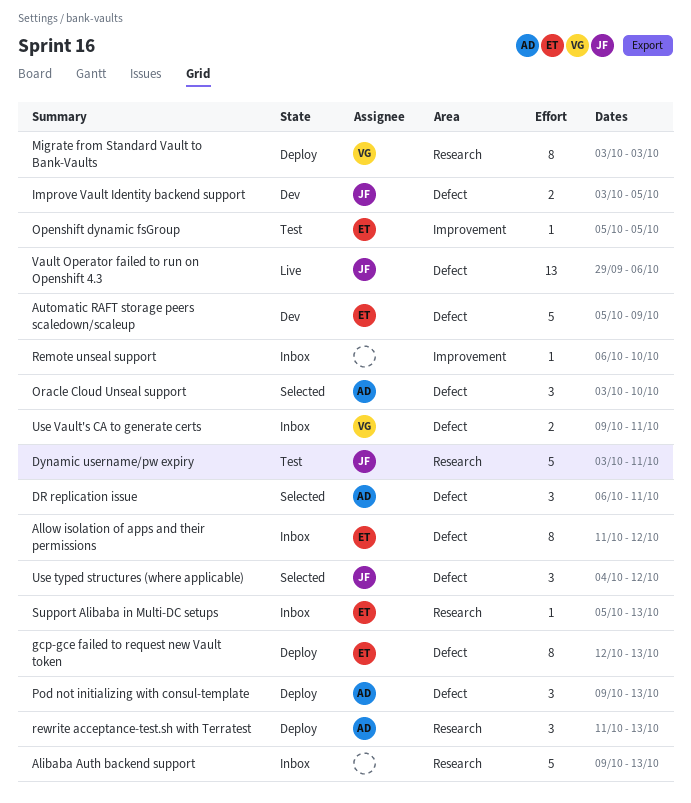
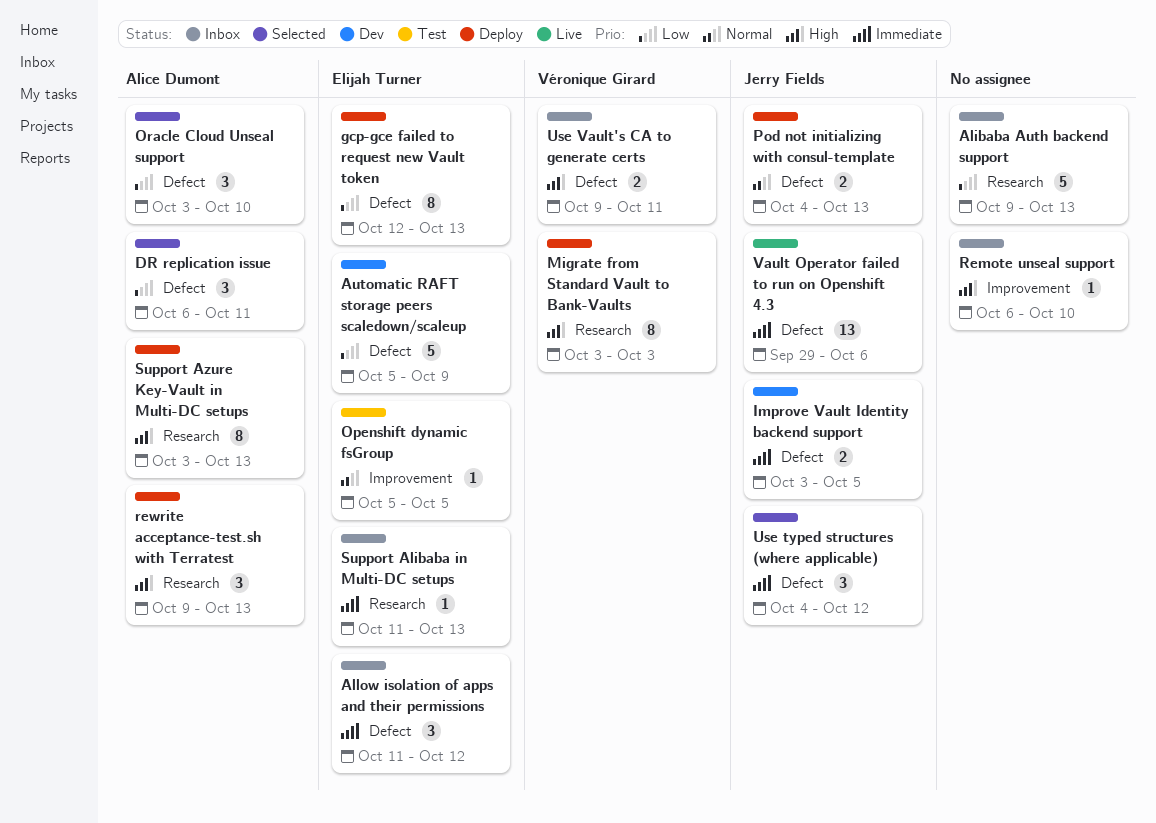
Allow isolation of apps and their permissions, estimate: 8 -> 3
Dynamic username/pw expiry: present -> none
Pod not initializing with consul-template, owner: Alice Dumont -> Jerry Fields
Pod not initializing with consul-template, estimate: 3 -> 2
Pod not initializing with consul-template, start: Oct 9 -> Oct 4
rewrite acceptance-test.sh with Terratest, start: Oct 11 -> Oct 9
Support Alibaba in Multi-DC setups, start: Oct 5 -> Oct 11
Support Azure Key-Vault in Multi-DC setups: none -> present

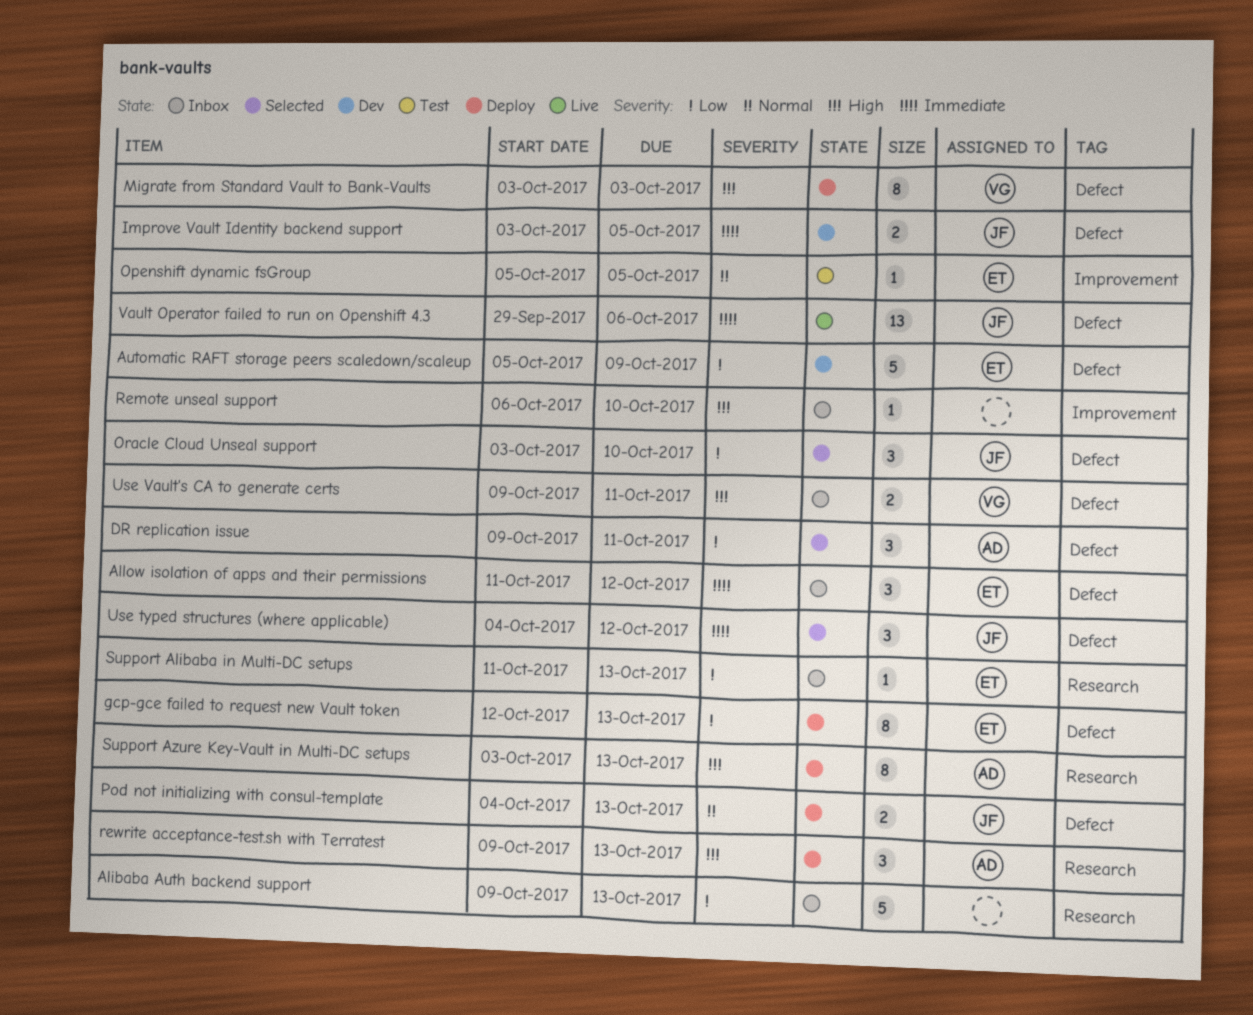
DR replication issue, start: Oct 6 -> Oct 9
Migrate from Standard Vault to Bank-Vaults, label: Research -> Defect
Oracle Cloud Unseal support, owner: Alice Dumont -> Jerry Fields
Support Alibaba in Multi-DC setups, priority: Immediate -> Low

